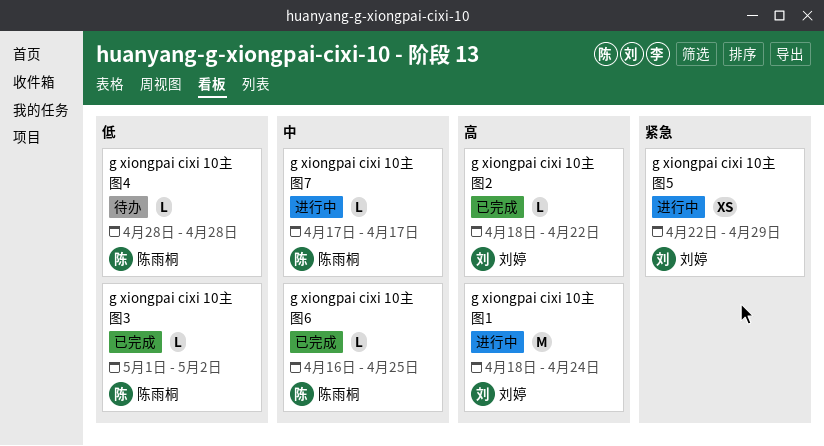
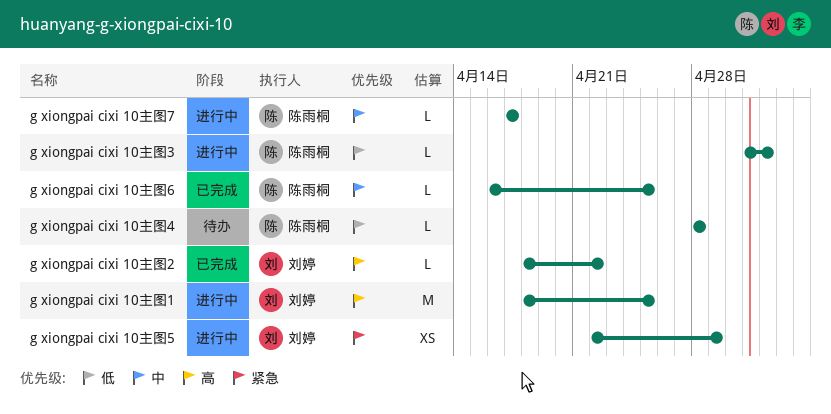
g xiongpai cixi 10主图1, due: Apr 24 -> Apr 25
g xiongpai cixi 10主图3, status: 已完成 -> 进行中

